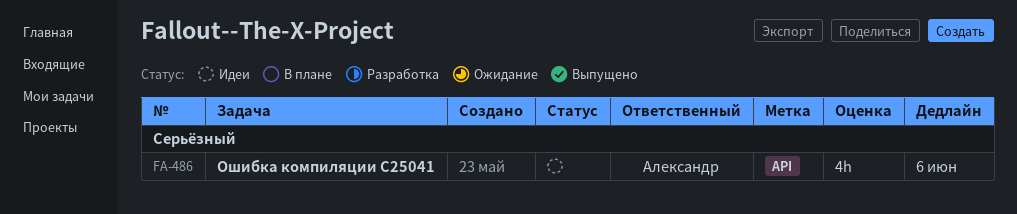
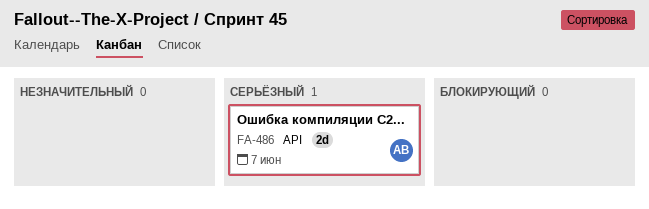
FA-486, estimate: 4h -> 2d
FA-486, due: Jun 6 -> Jun 7

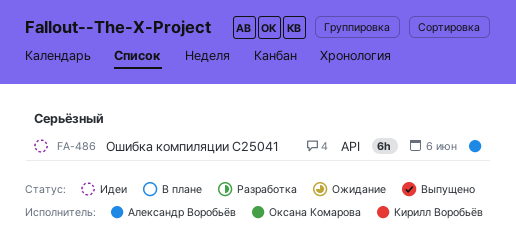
FA-486, estimate: 2d -> 6h
FA-486, due: Jun 7 -> Jun 6

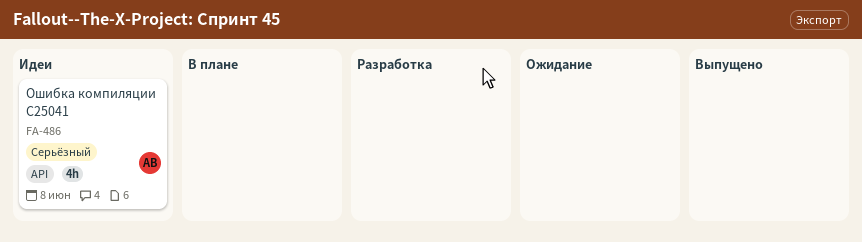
FA-486, estimate: 6h -> 4h
FA-486, due: Jun 6 -> Jun 8

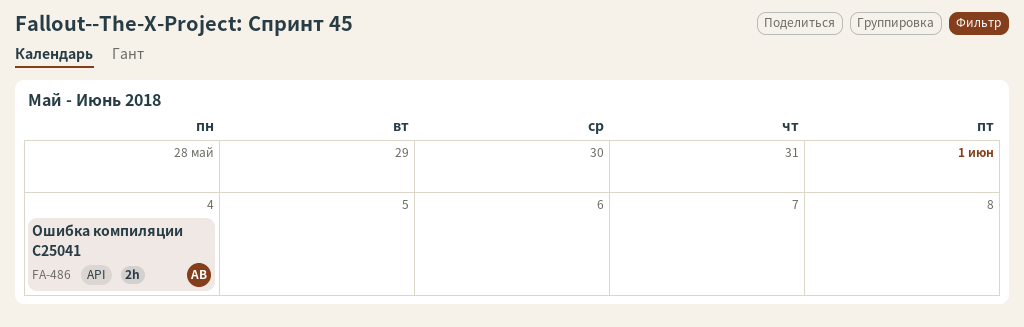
FA-486, estimate: 4h -> 2h
FA-486, due: Jun 8 -> Jun 4

